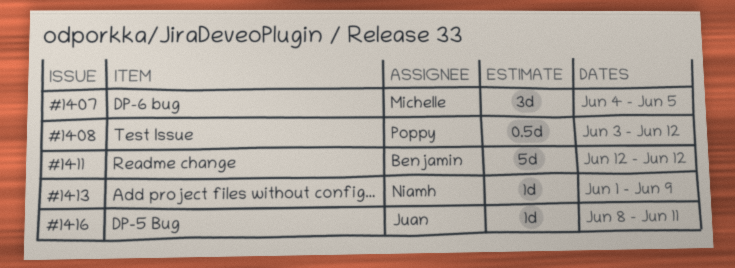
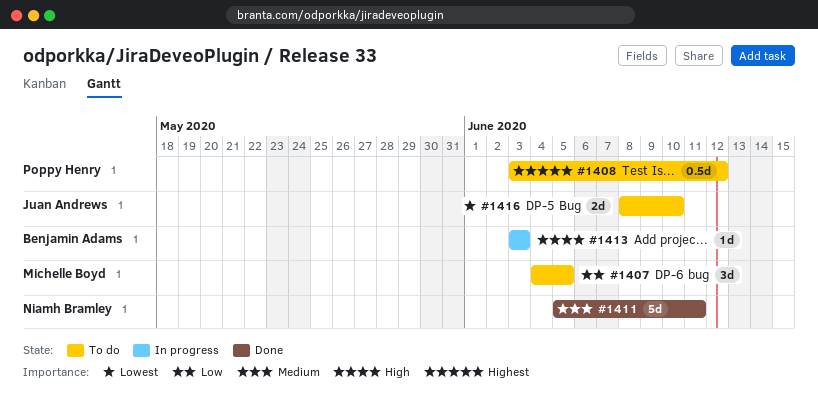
#1411, owner: Benjamin Adams -> Niamh Bramley
#1411, start: Jun 12 -> Jun 5
#1411, due: Jun 12 -> Jun 11
#1413, owner: Niamh Bramley -> Benjamin Adams
#1413, start: Jun 1 -> Jun 3
#1413, due: Jun 9 -> Jun 3
#1416, estimate: 1d -> 2d
#1416, due: Jun 11 -> Jun 10

